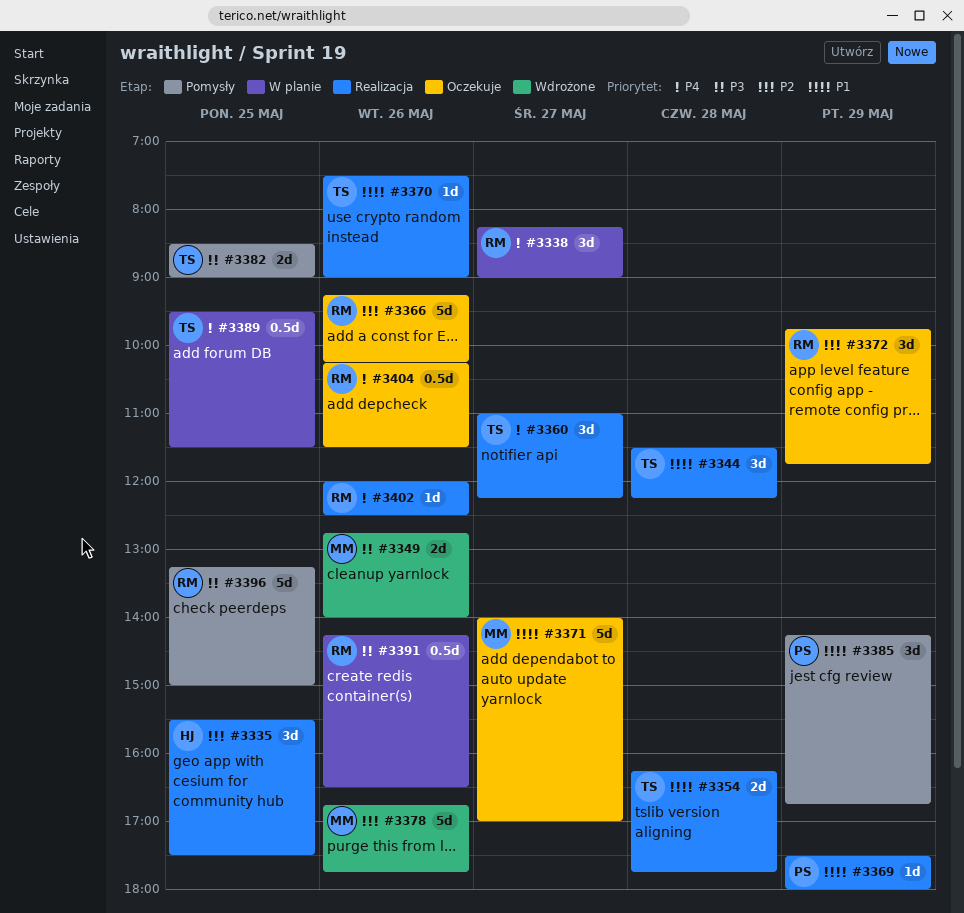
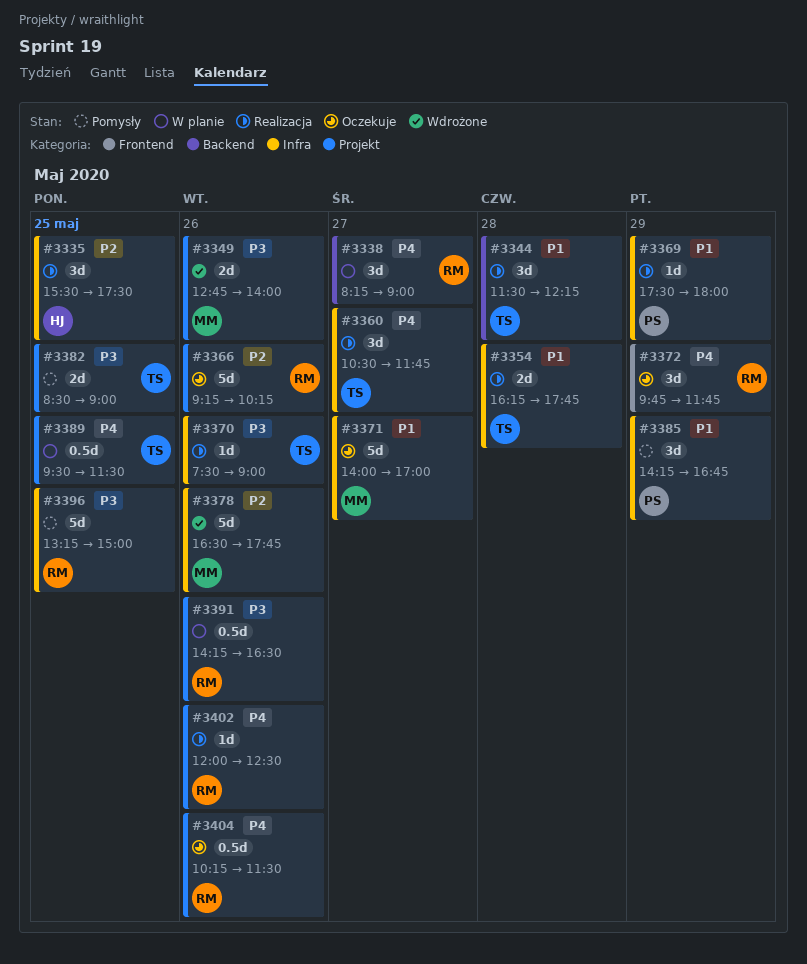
#3360, begins: 11:00 -> 10:30
#3360, ends: 12:15 -> 11:45
#3370, priority: P1 -> P3
#3372, priority: P2 -> P4
#3378, begins: 16:45 -> 16:30

